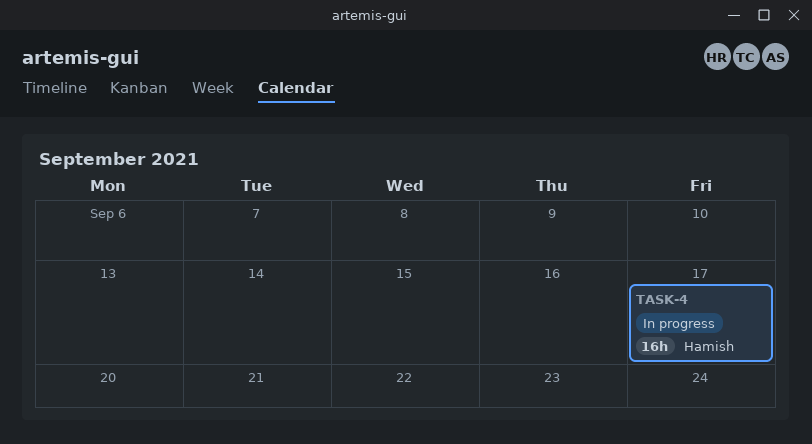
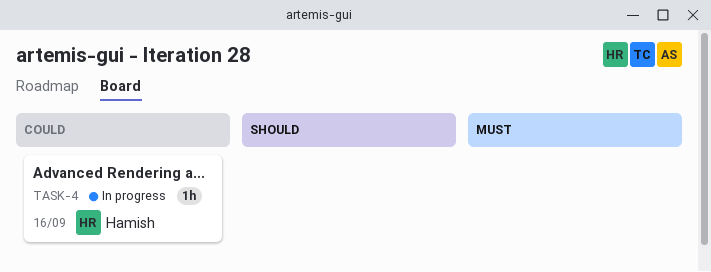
TASK-4, estimate: 16h -> 1h
TASK-4, due: Sep 17 -> Sep 16

